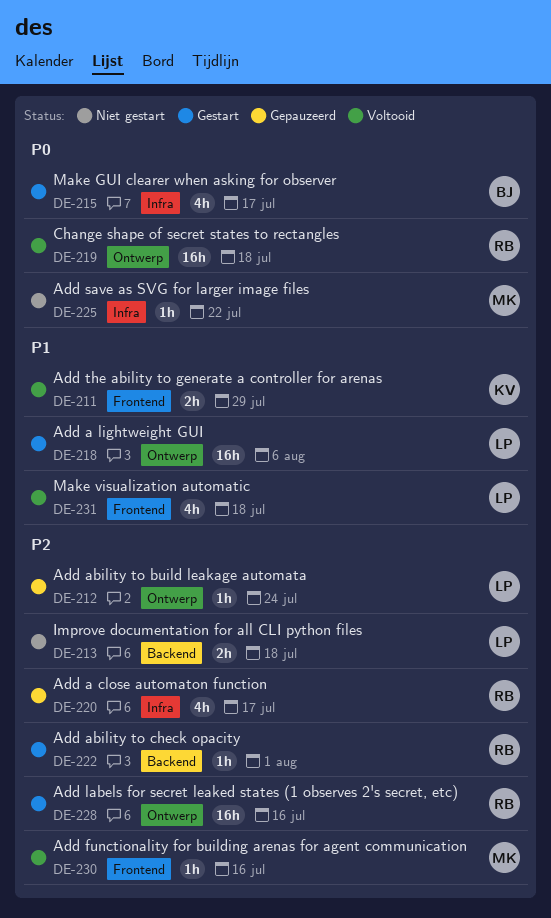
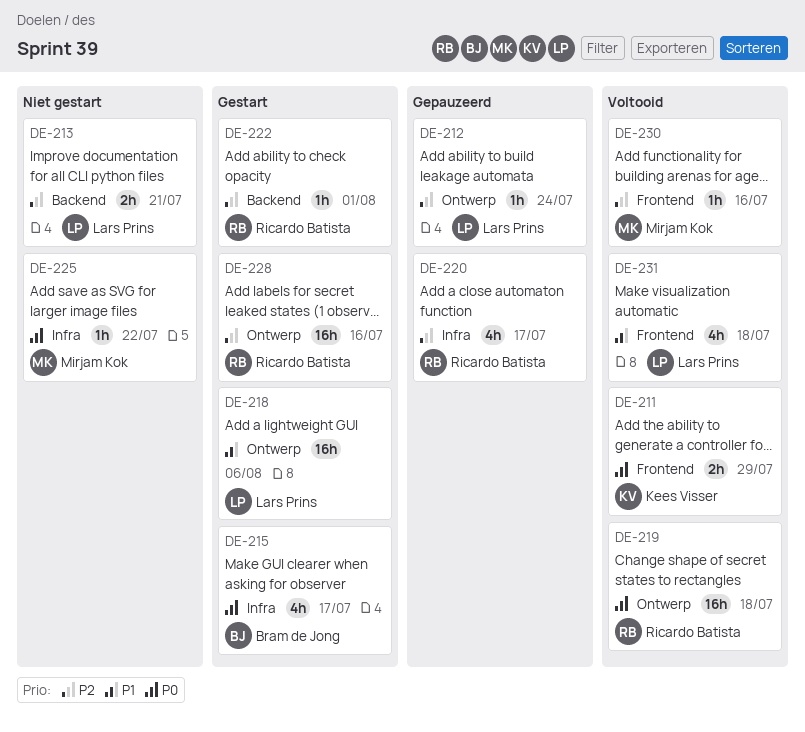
DE-211, priority: P1 -> P0
DE-213, due: Jul 18 -> Jul 21

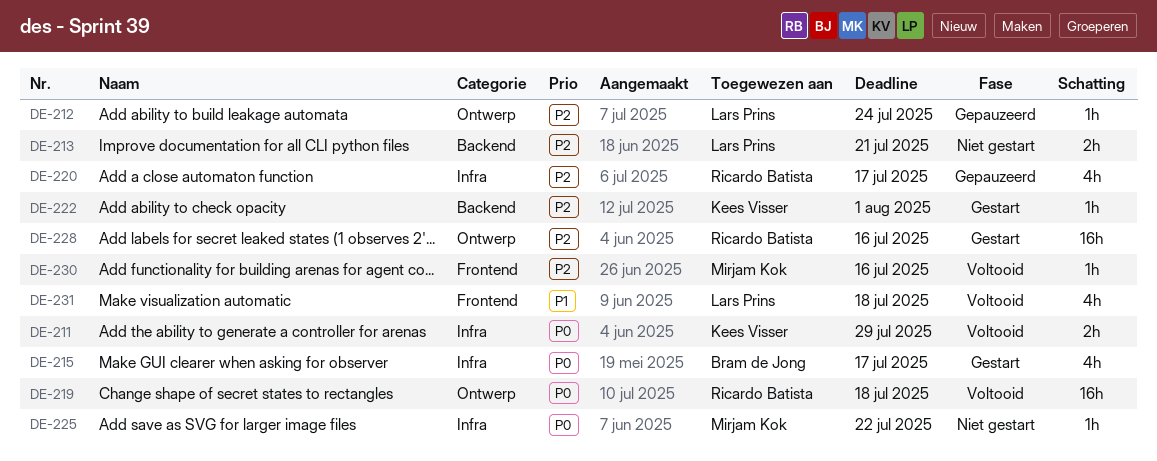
DE-211, label: Frontend -> Infra
DE-218: present -> none
DE-222, owner: Ricardo Batista -> Kees Visser

